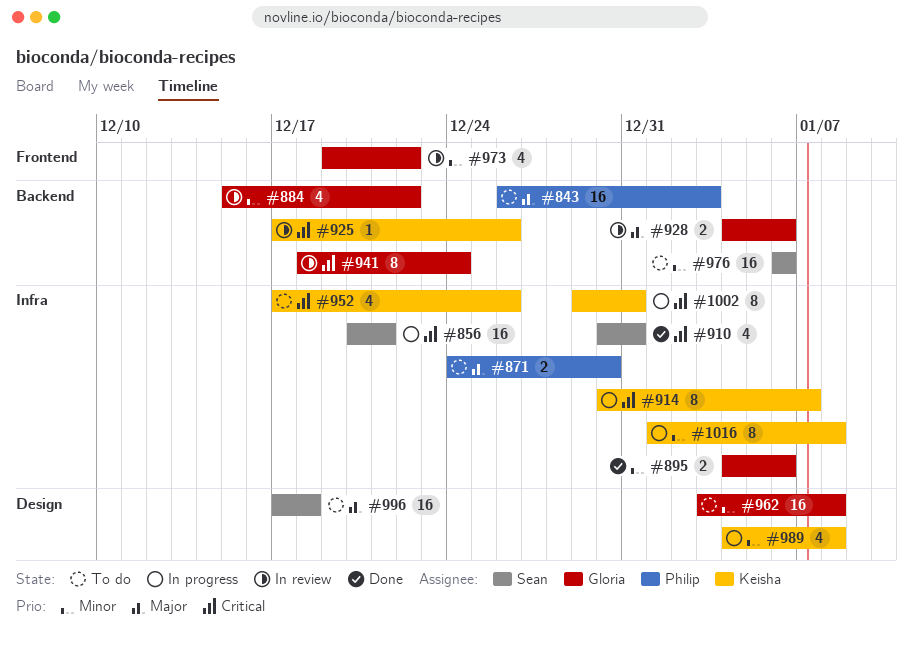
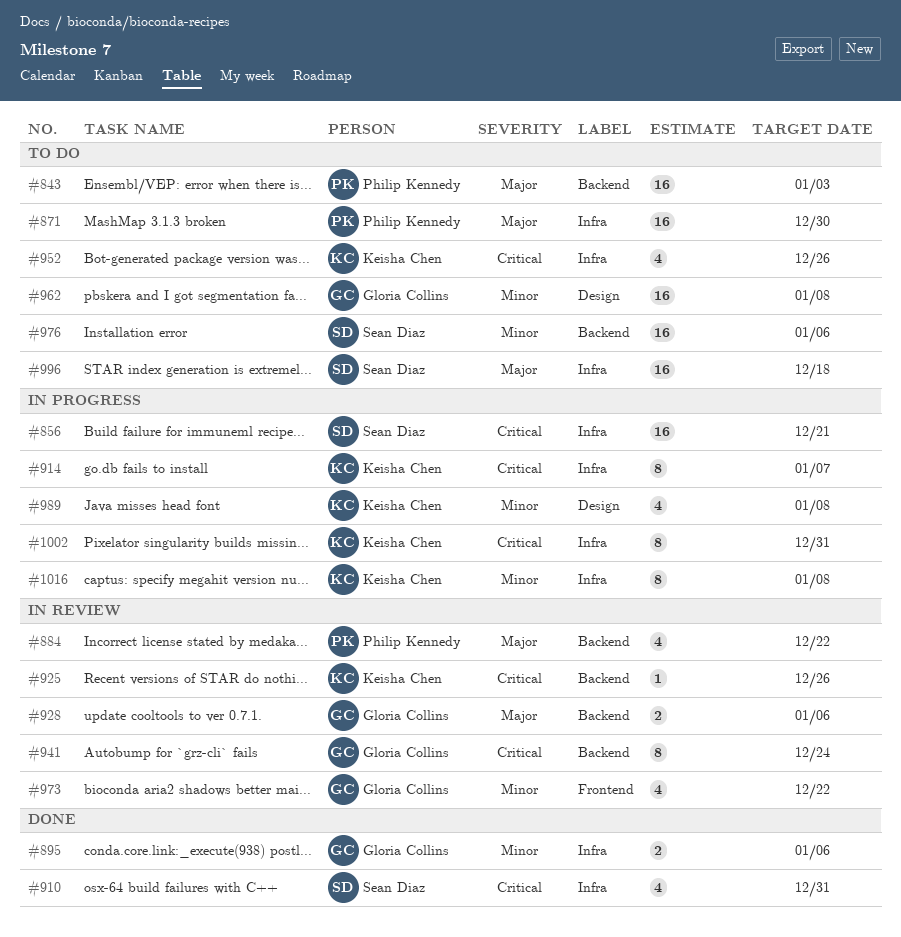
#871, estimate: 2 -> 16
#884, owner: Gloria Collins -> Philip Kennedy
#884, priority: Minor -> Major
#996, label: Design -> Infra

